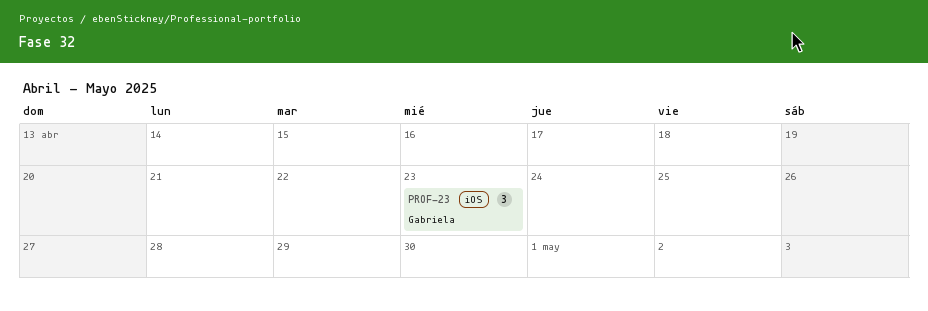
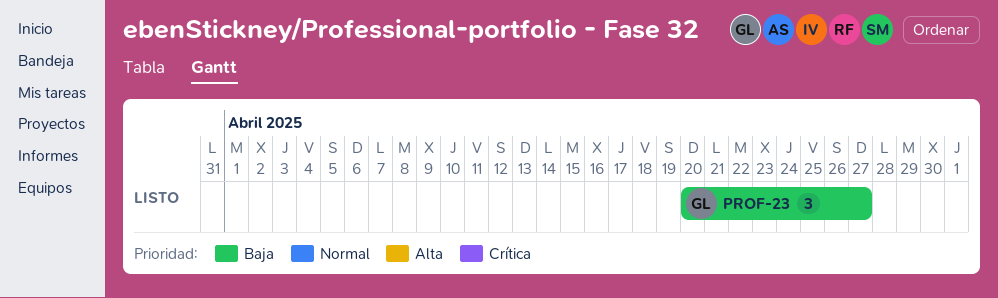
PROF-23, due: Apr 23 -> Apr 27

